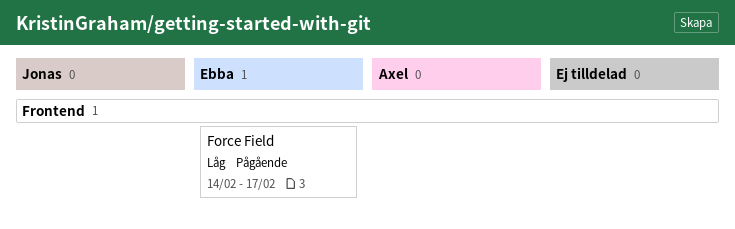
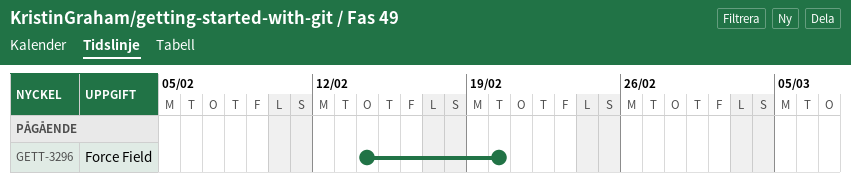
Force Field, due: Feb 17 -> Feb 20

